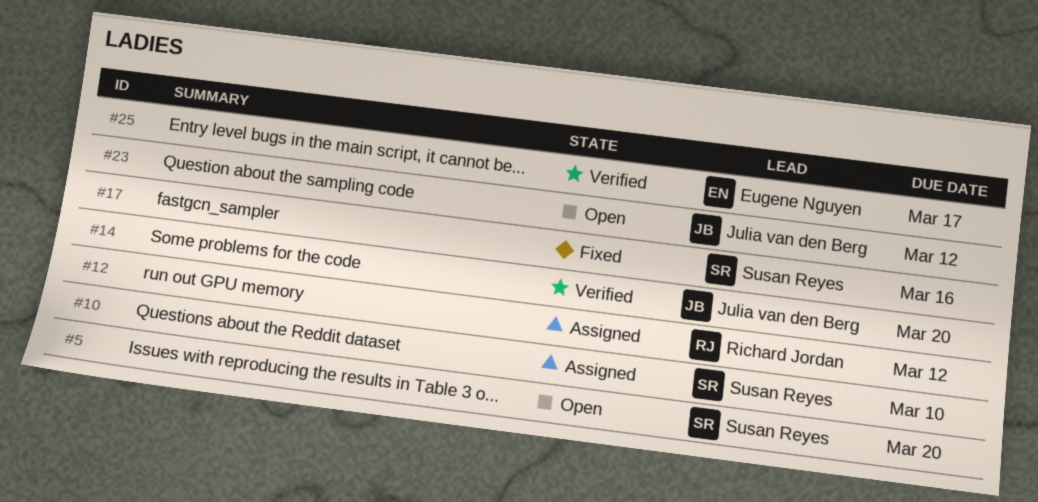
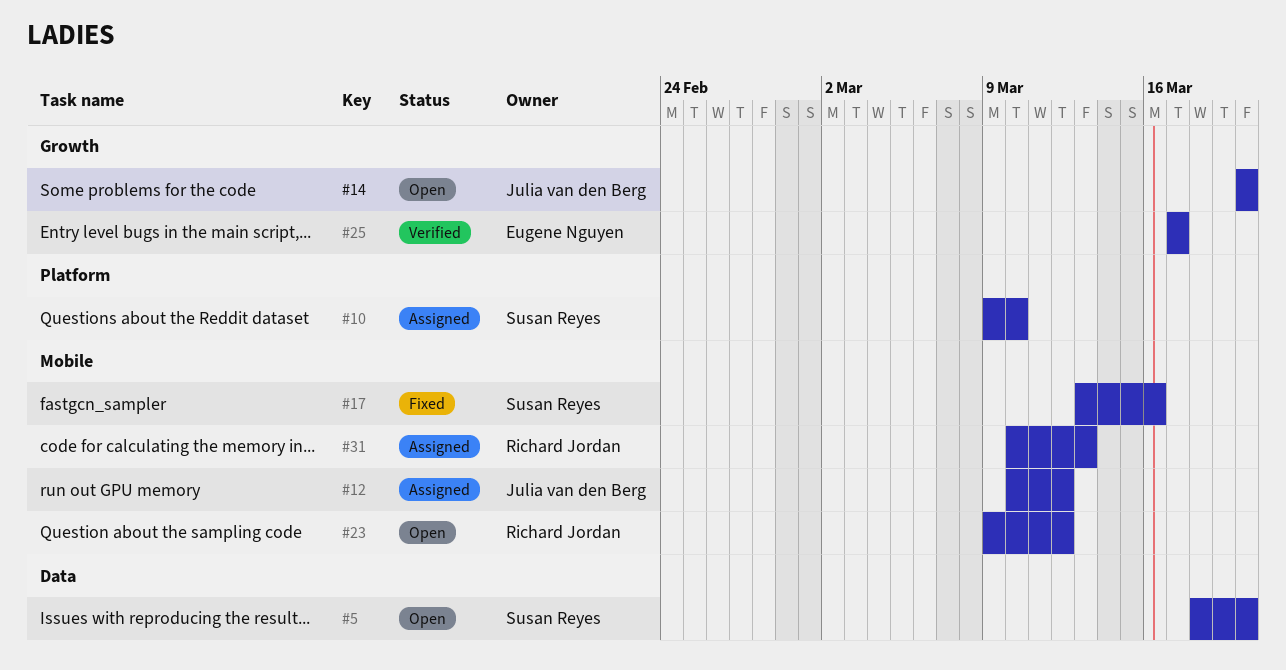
#12, owner: Richard Jordan -> Julia van den Berg
#14, status: Verified -> Open
#23, owner: Julia van den Berg -> Richard Jordan
#31: none -> present

